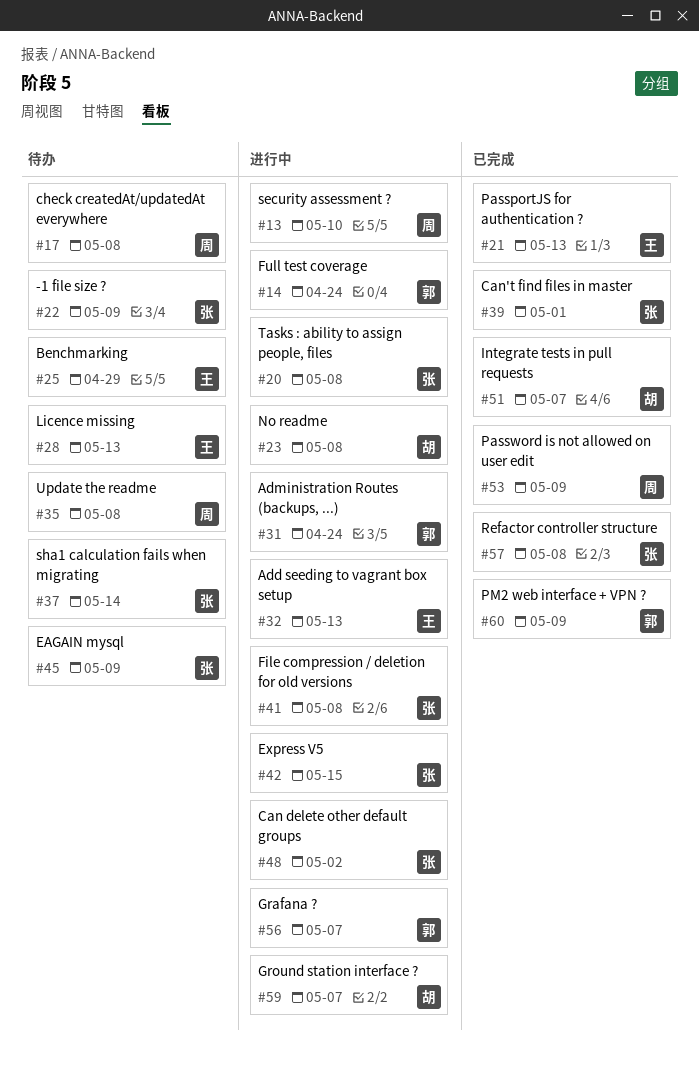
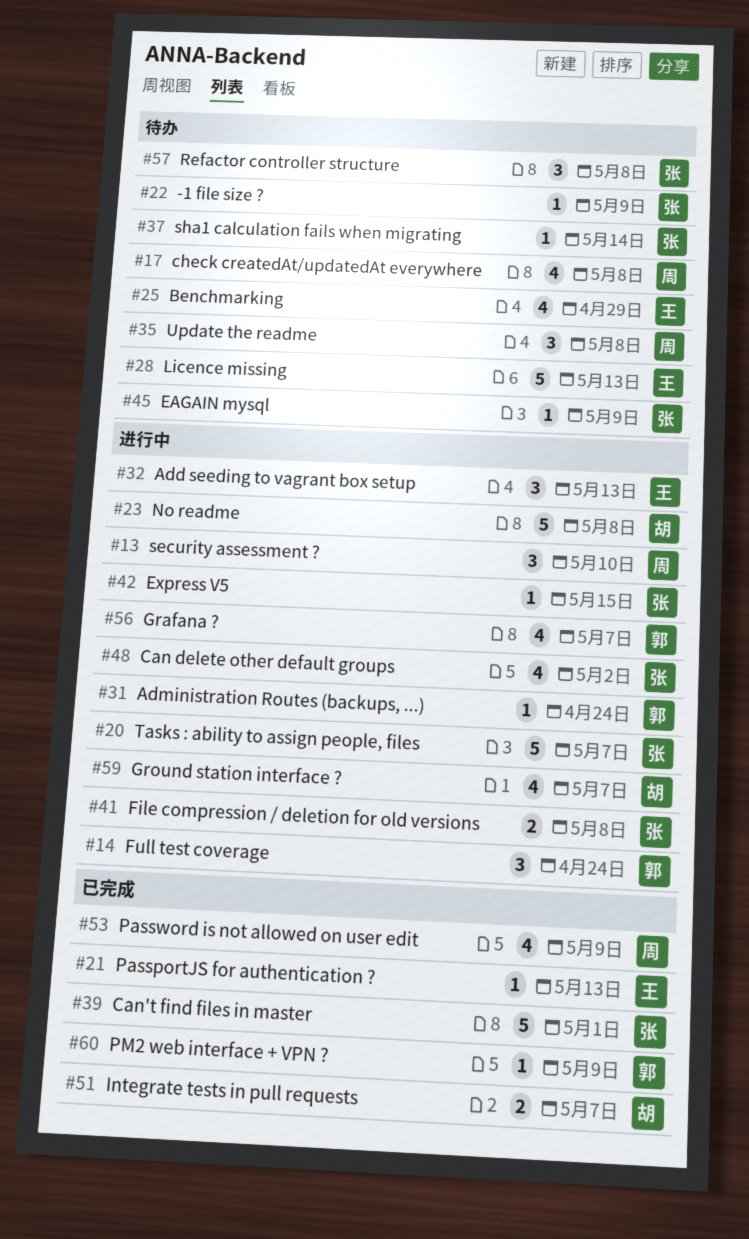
#20, due: May 8 -> May 7
#57, status: 已完成 -> 待办

